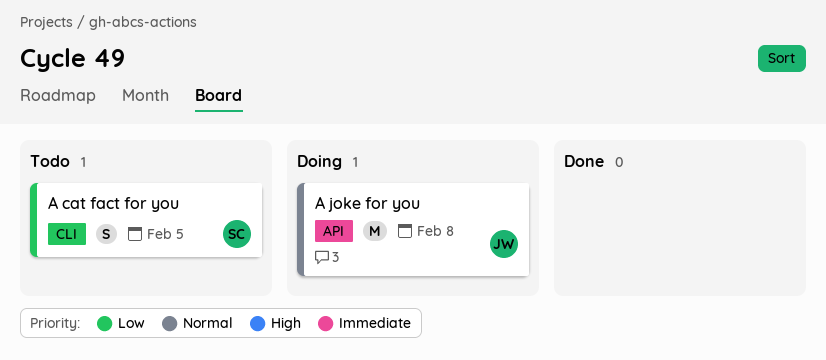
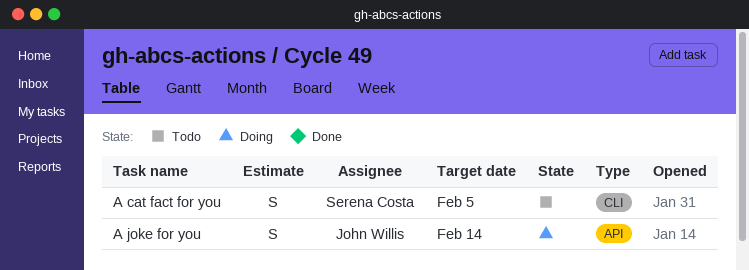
A joke for you, estimate: M -> S
A joke for you, due: Feb 8 -> Feb 14

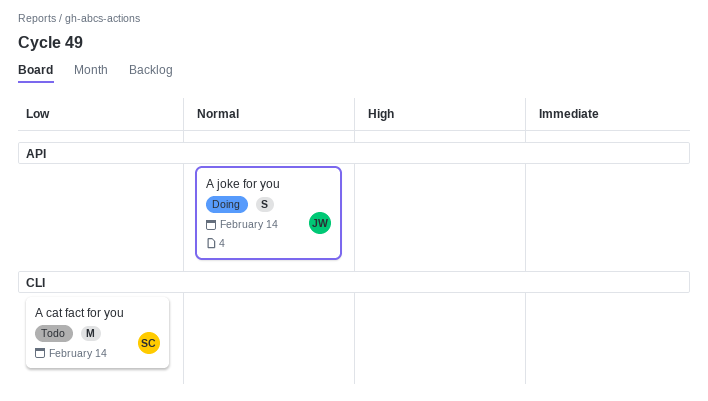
A cat fact for you, estimate: S -> M
A cat fact for you, due: Feb 5 -> Feb 14

